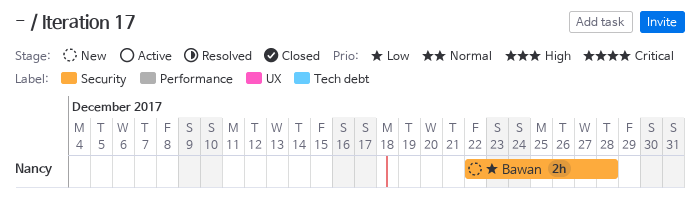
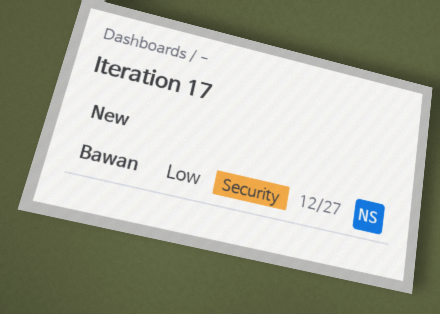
Bawan, due: Dec 28 -> Dec 27

